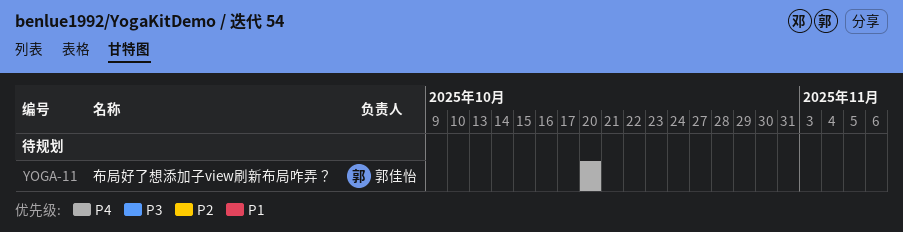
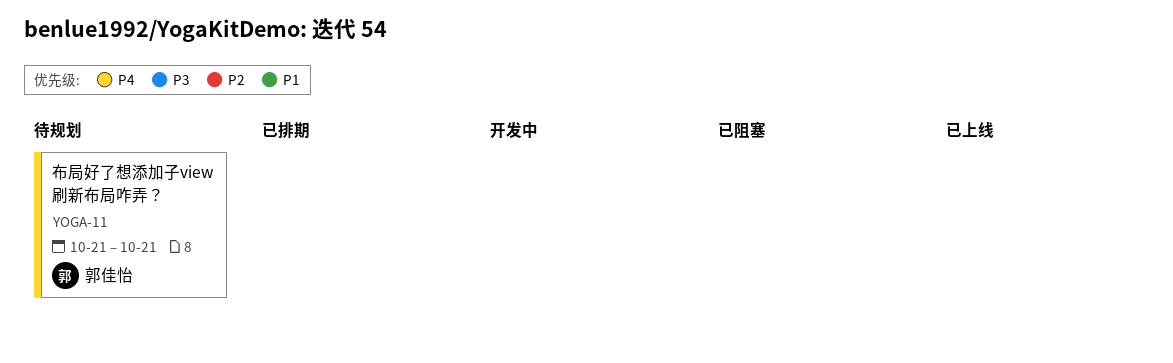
YOGA-11, start: Oct 20 -> Oct 21
YOGA-11, due: Oct 20 -> Oct 21

